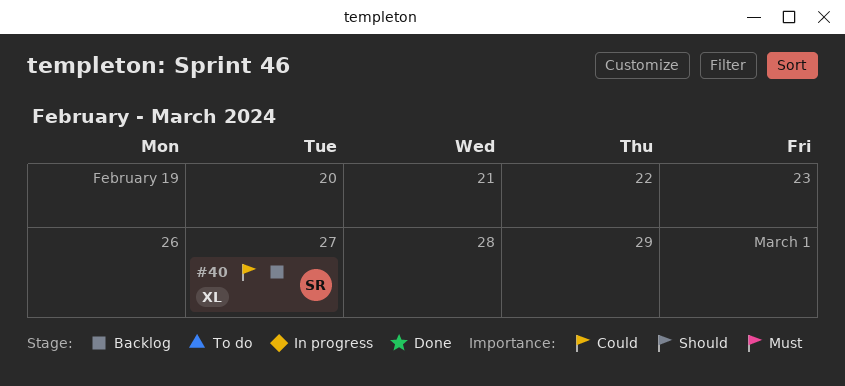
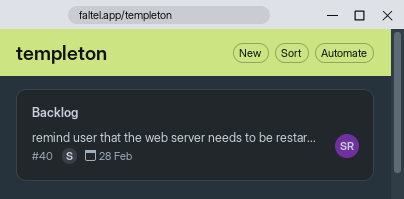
#40, estimate: XL -> S
#40, due: Feb 27 -> Feb 28

